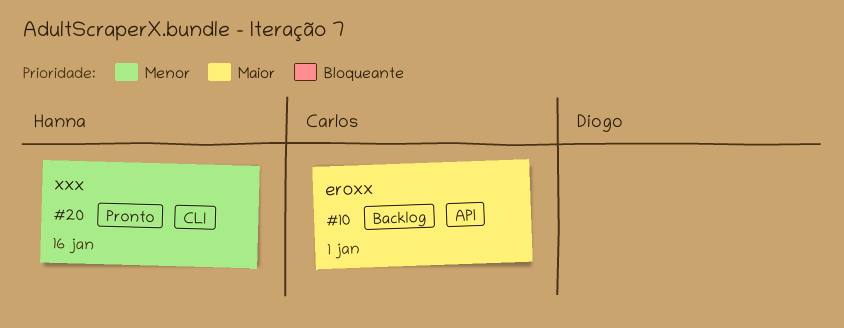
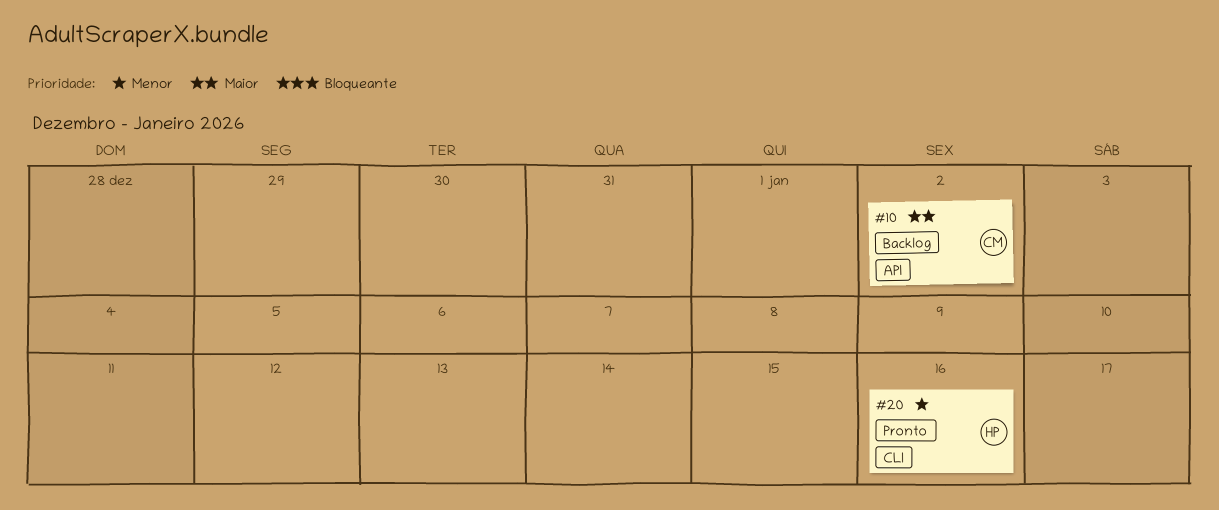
#10, due: Jan 1 -> Jan 2

